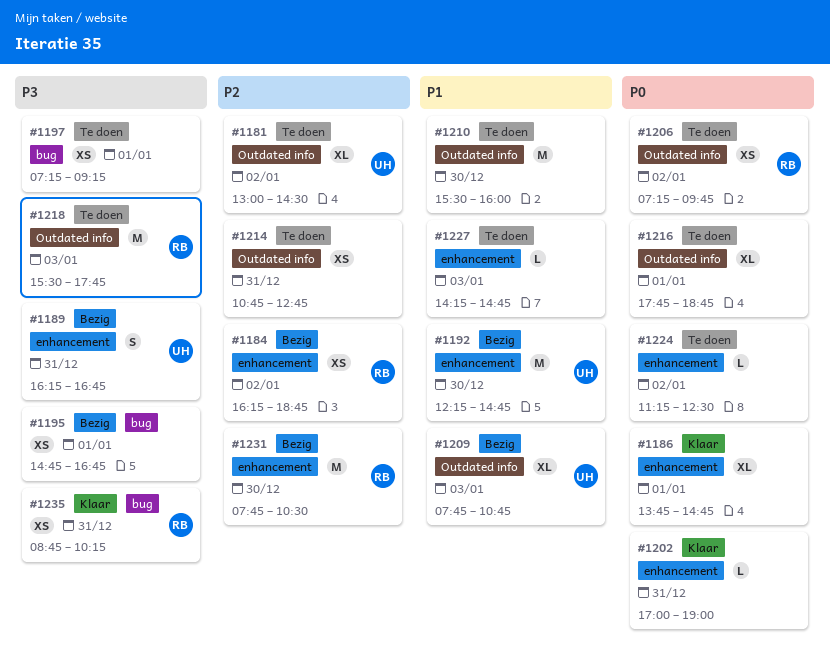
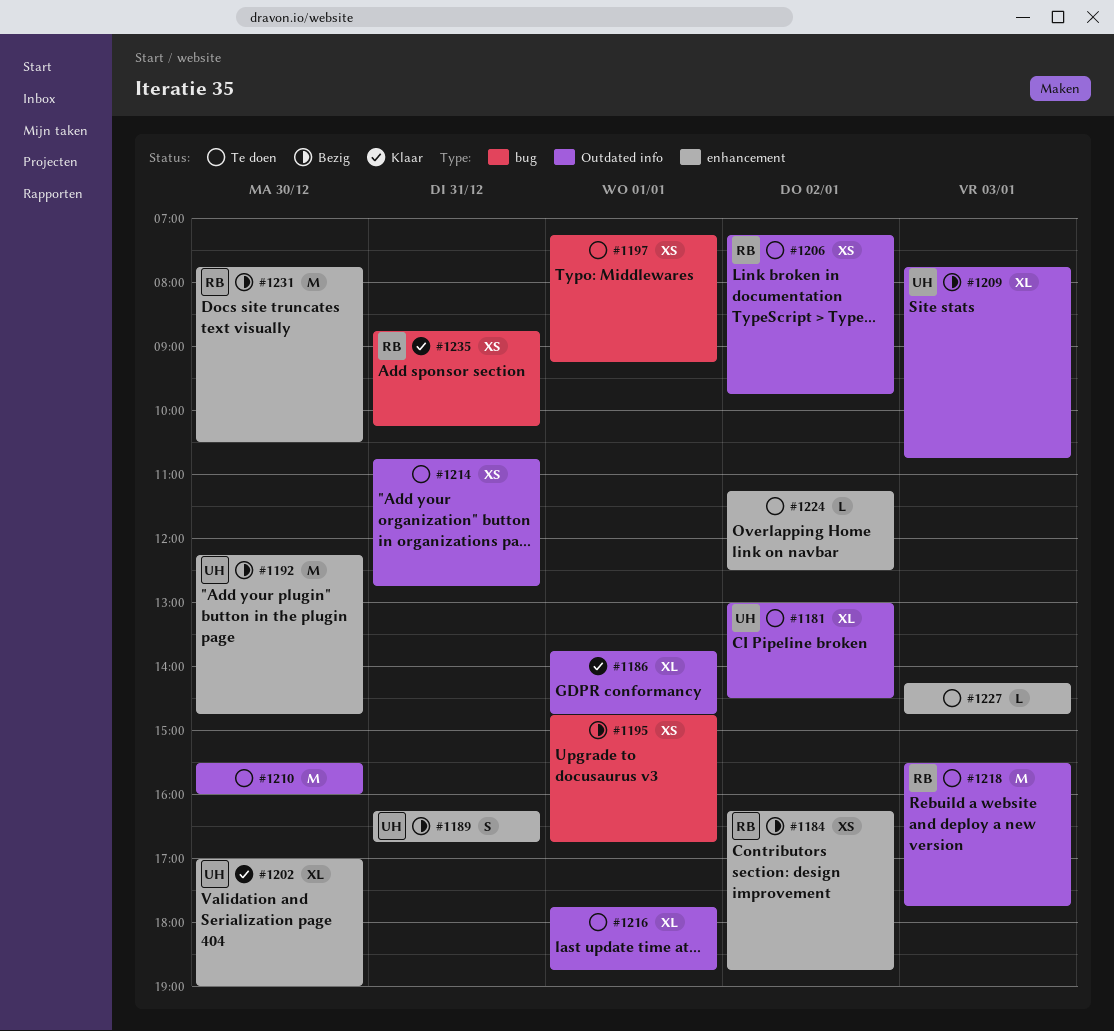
#1186, label: enhancement -> Outdated info
#1202, owner: none -> UH
#1202, estimate: L -> XL
#1202, day: Dec 31 -> Dec 30

